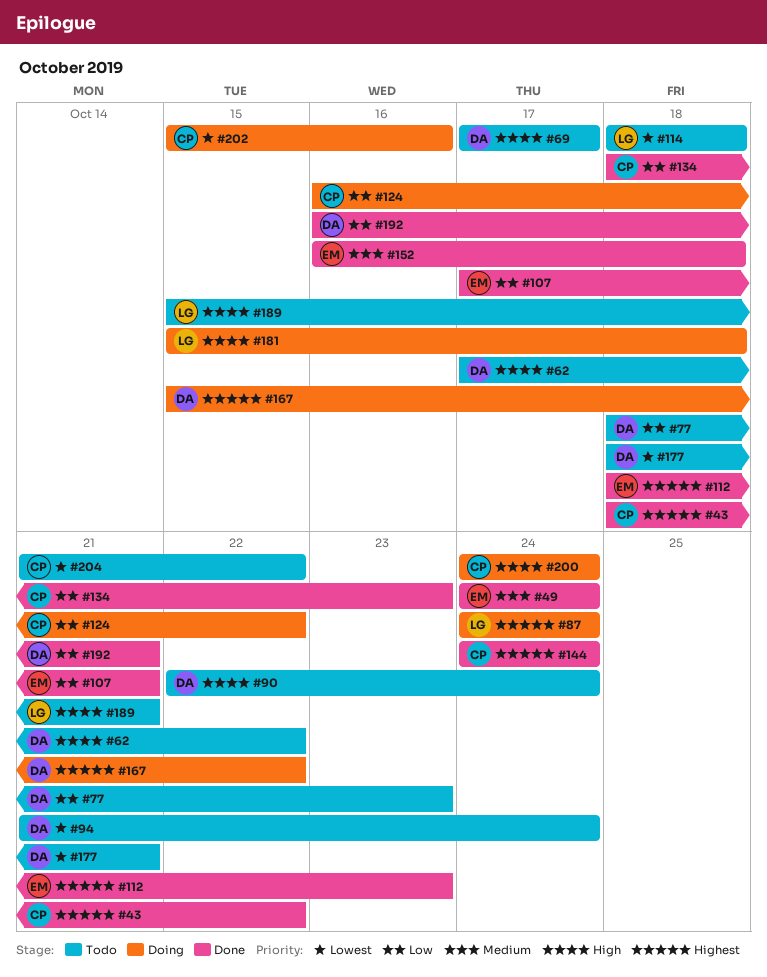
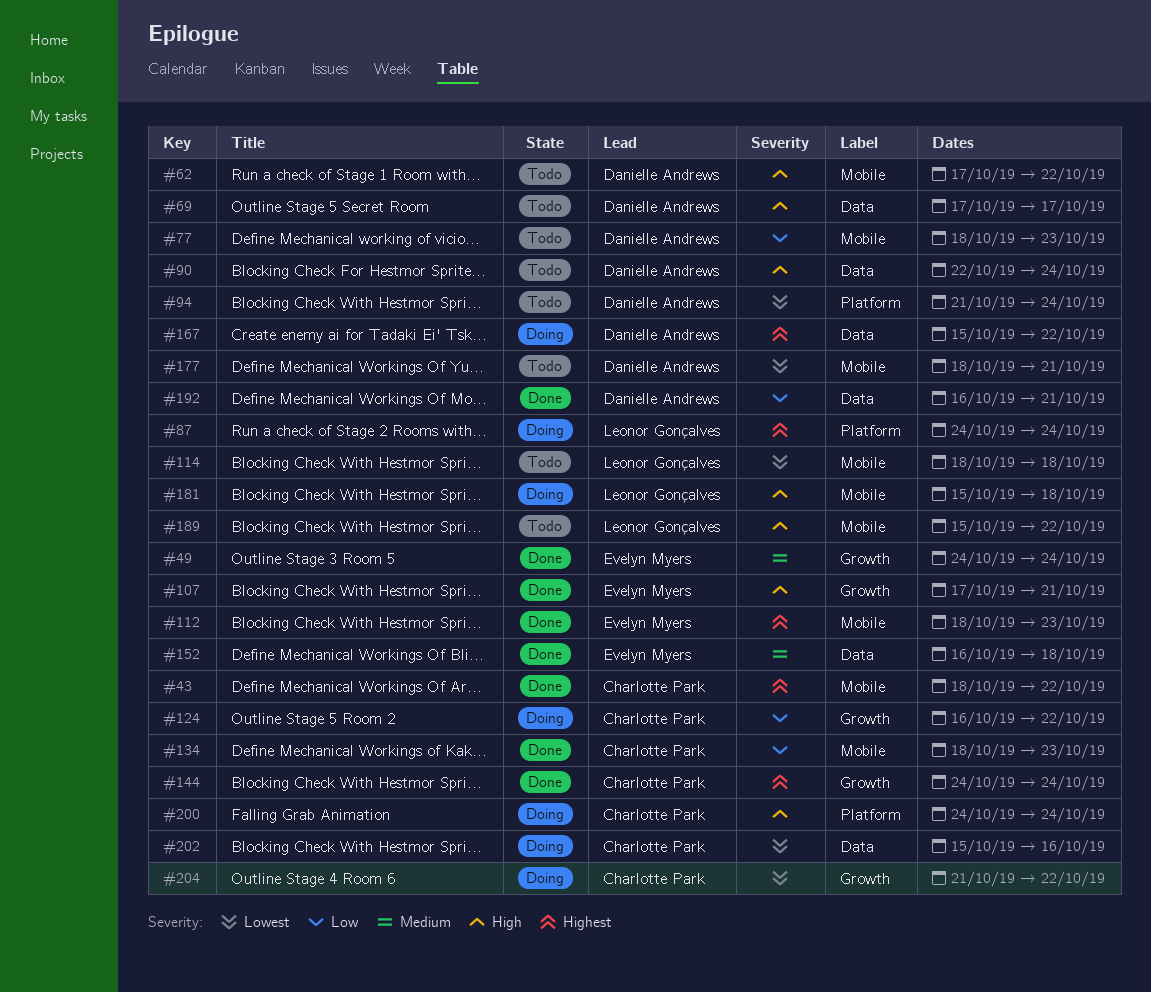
#107, priority: Low -> High
#189, due: Oct 21 -> Oct 22
#204, status: Todo -> Doing

